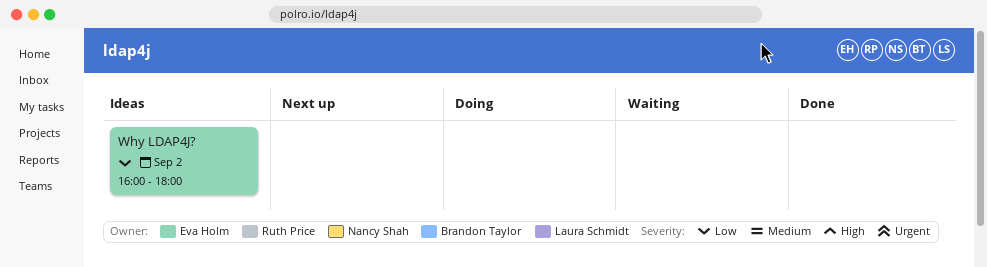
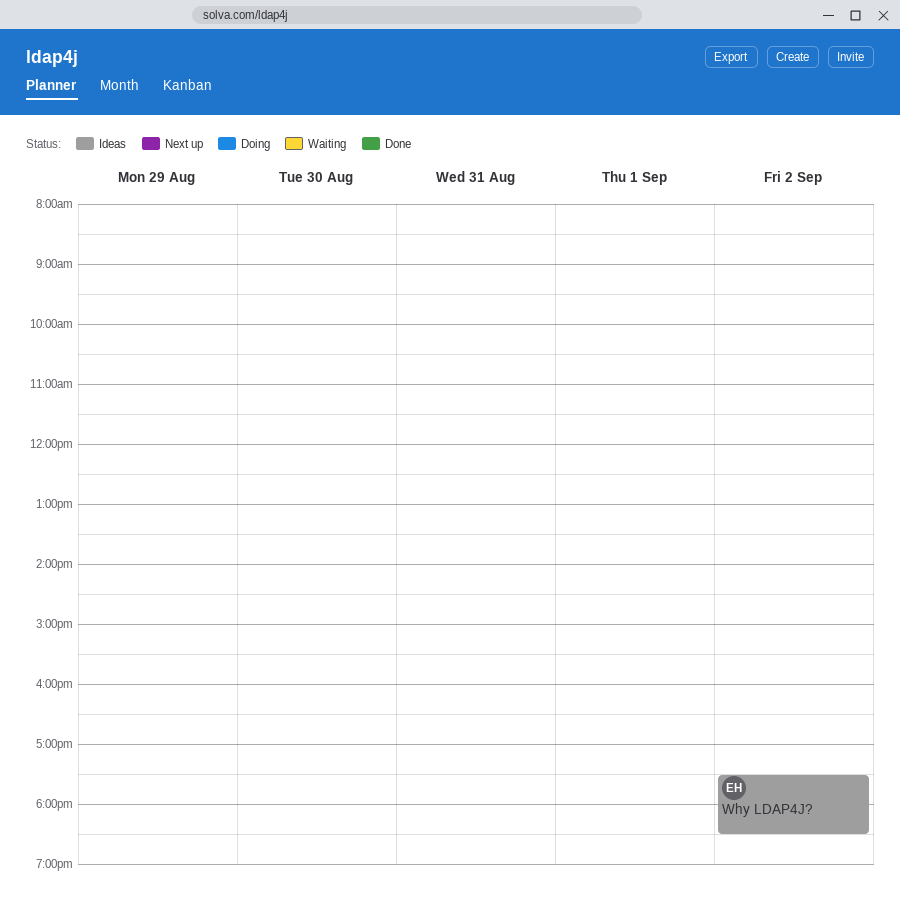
Why LDAP4J?, begins: 16:00 -> 17:30
Why LDAP4J?, ends: 18:00 -> 18:30

